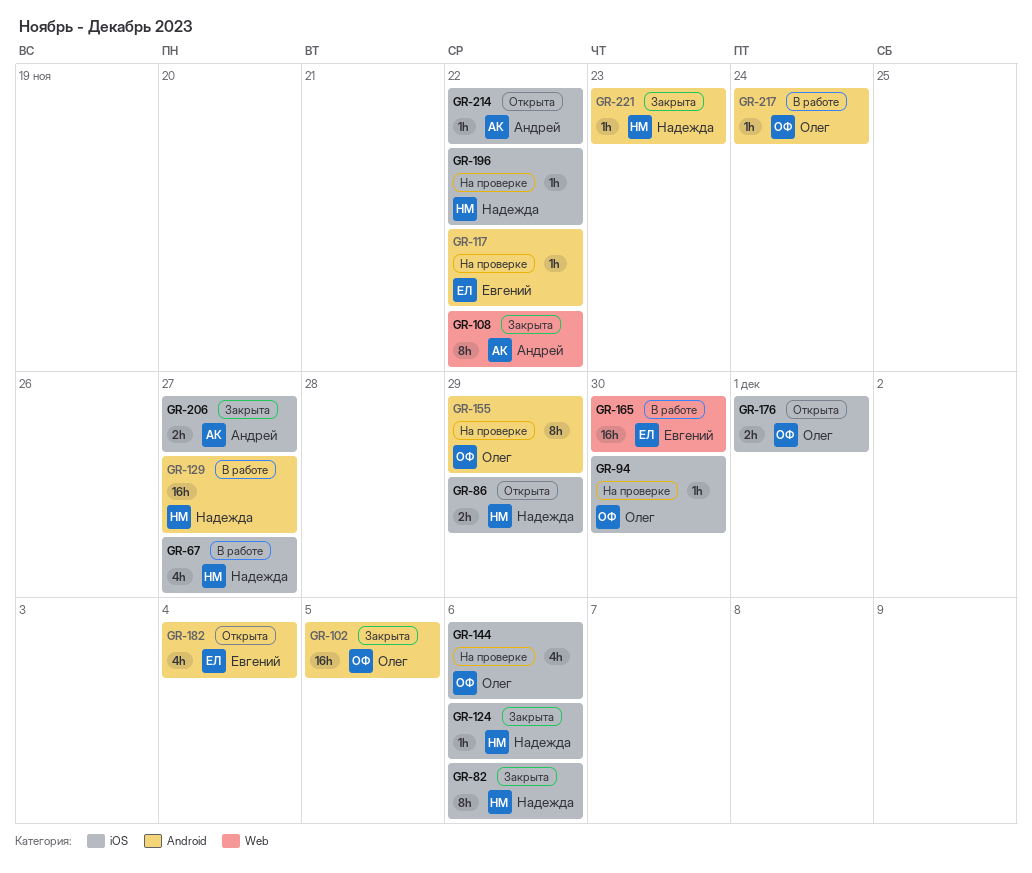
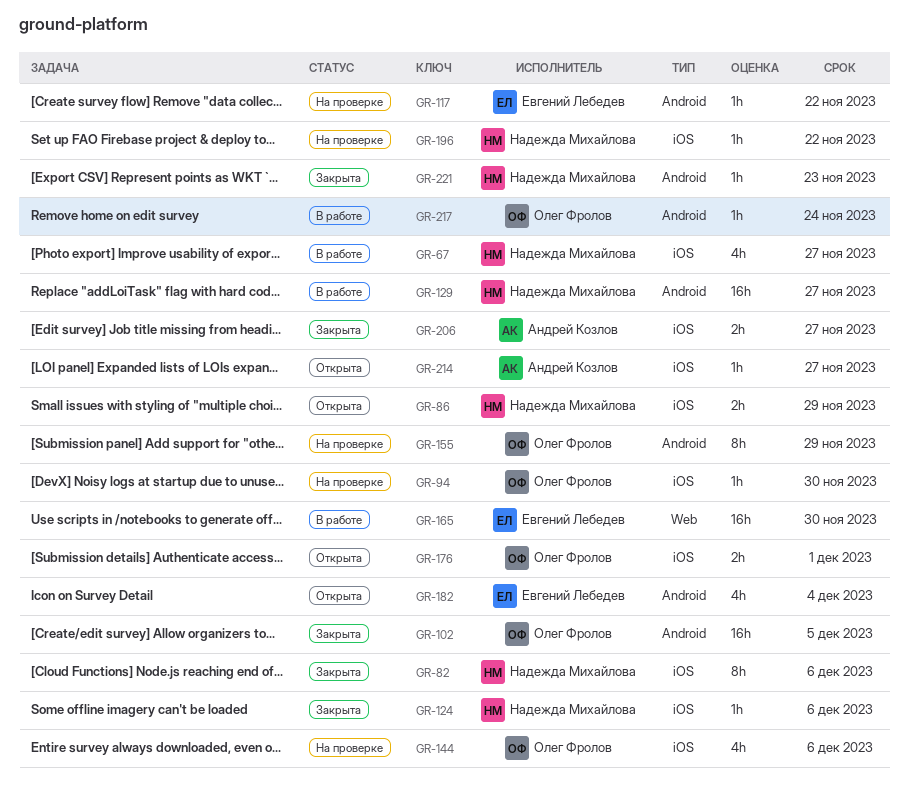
GR-108: present -> none
GR-214, due: Nov 22 -> Nov 27

